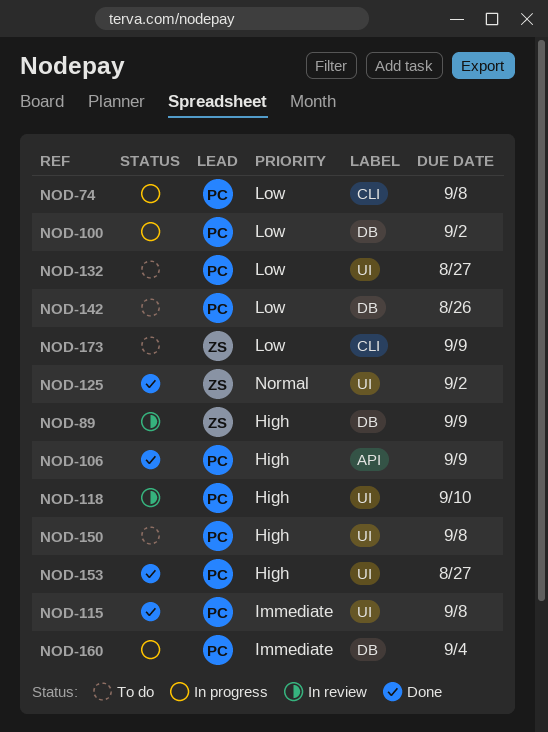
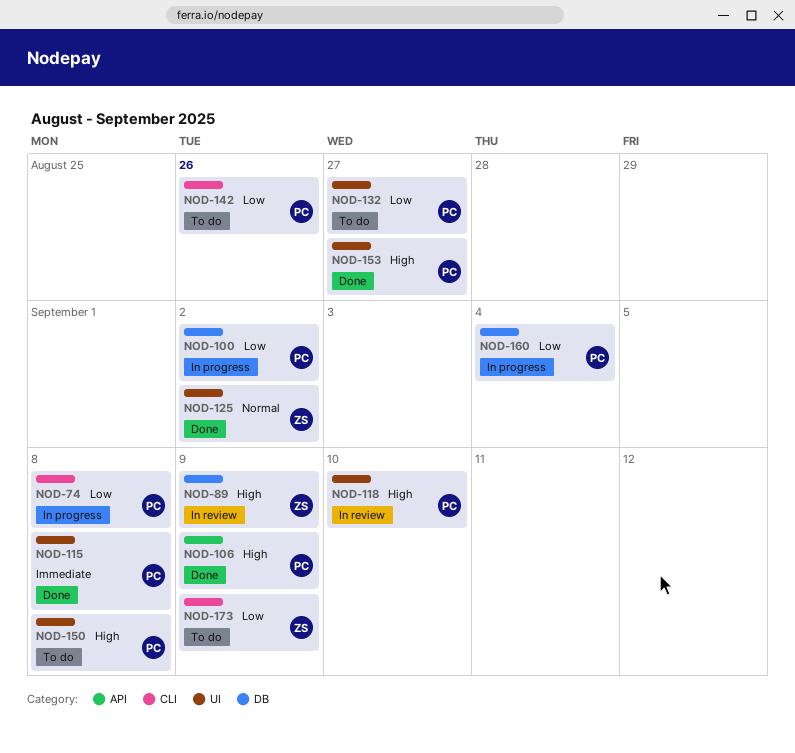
NOD-142, label: DB -> CLI
NOD-160, priority: Immediate -> Low

